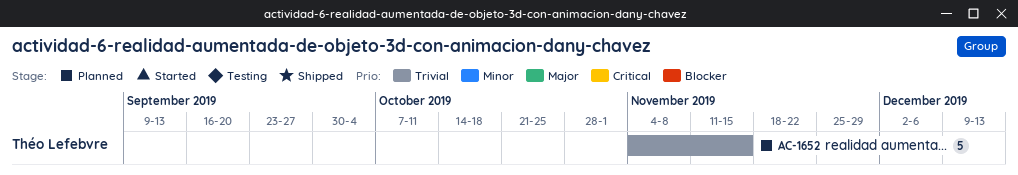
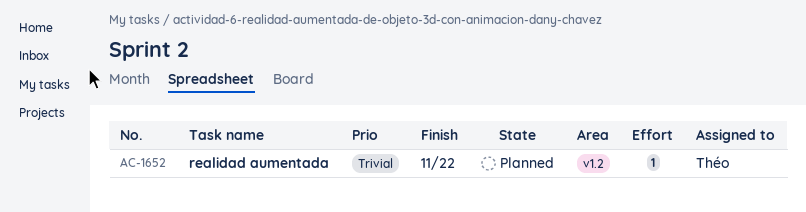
AC-1652, estimate: 5 -> 1
AC-1652, due: Nov 15 -> Nov 22

